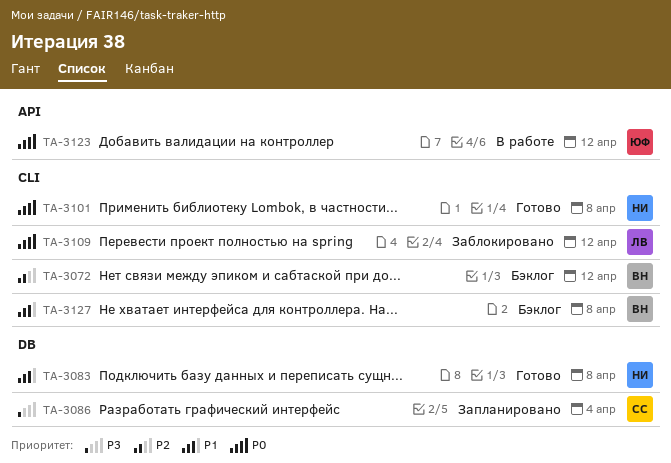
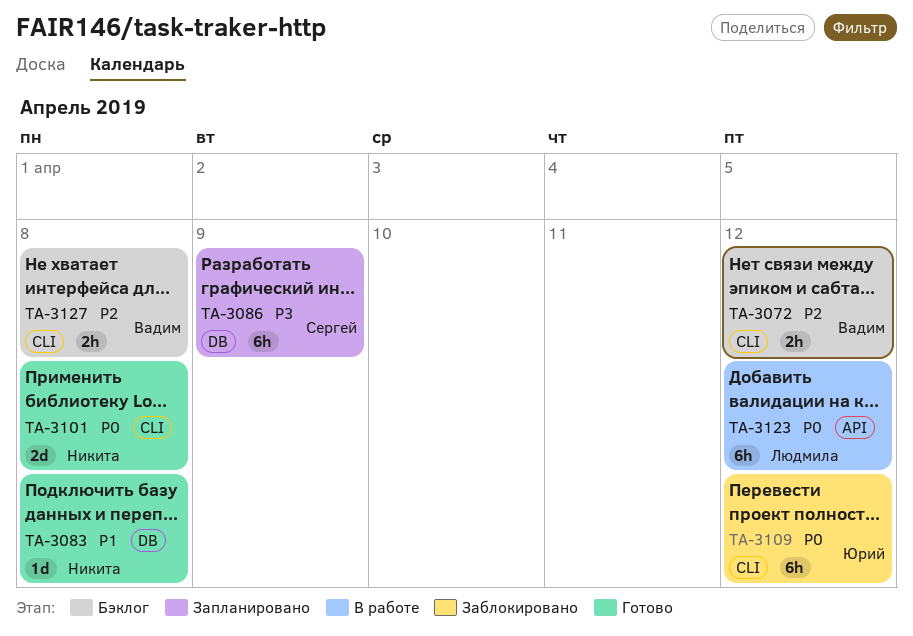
TA-3086, due: Apr 4 -> Apr 9
TA-3109, owner: Людмила -> Юрий
TA-3123, owner: Юрий -> Людмила
TA-3127, priority: P1 -> P2

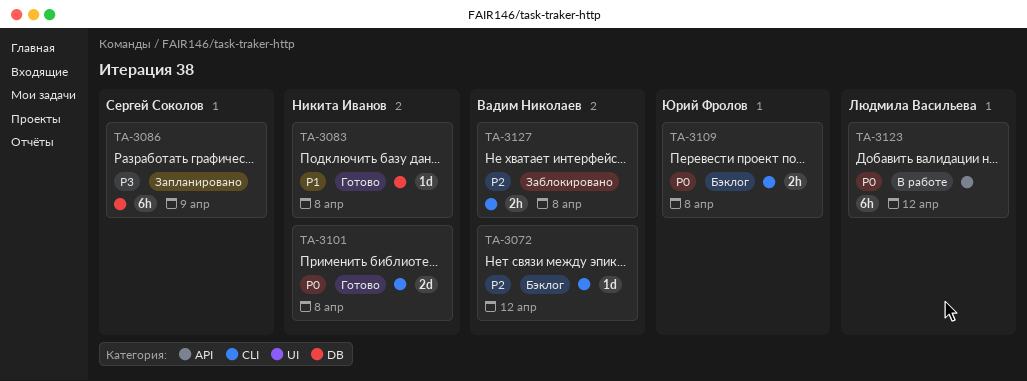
TA-3072, estimate: 2h -> 1d
TA-3109, status: Заблокировано -> Бэклог
TA-3109, estimate: 6h -> 2h
TA-3109, due: Apr 12 -> Apr 8
TA-3127, status: Бэклог -> Заблокировано

